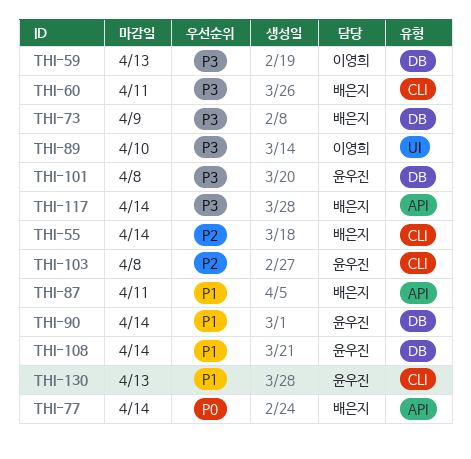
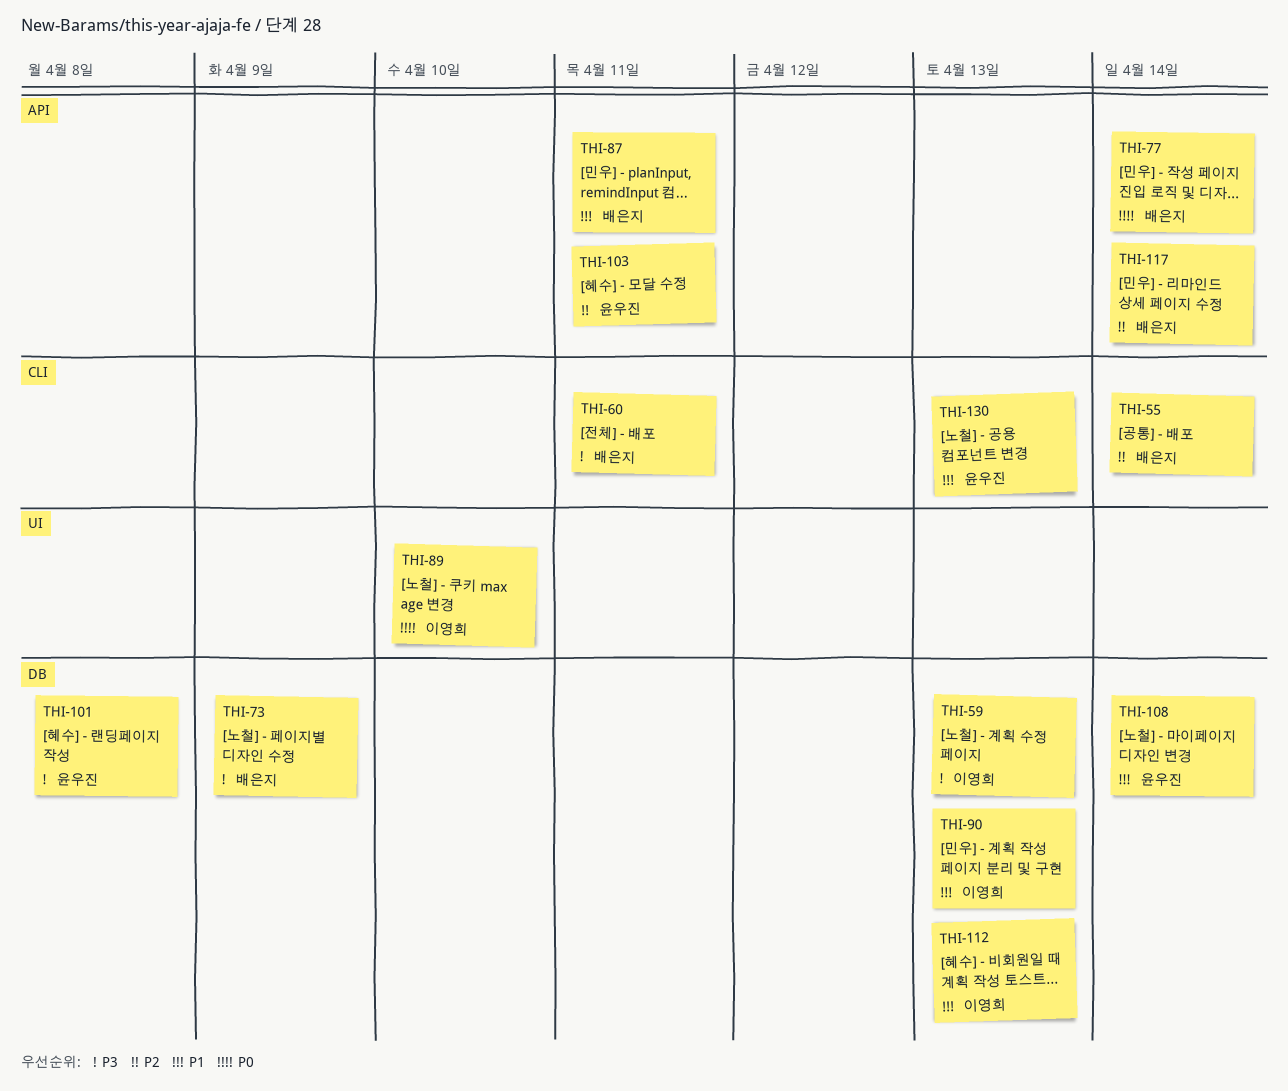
THI-89, priority: P3 -> P0
THI-90, owner: 윤우진 -> 이영희
THI-90, due: Apr 14 -> Apr 13
THI-103, label: CLI -> API
THI-103, due: Apr 8 -> Apr 11
THI-112: none -> present
THI-117, priority: P3 -> P2

